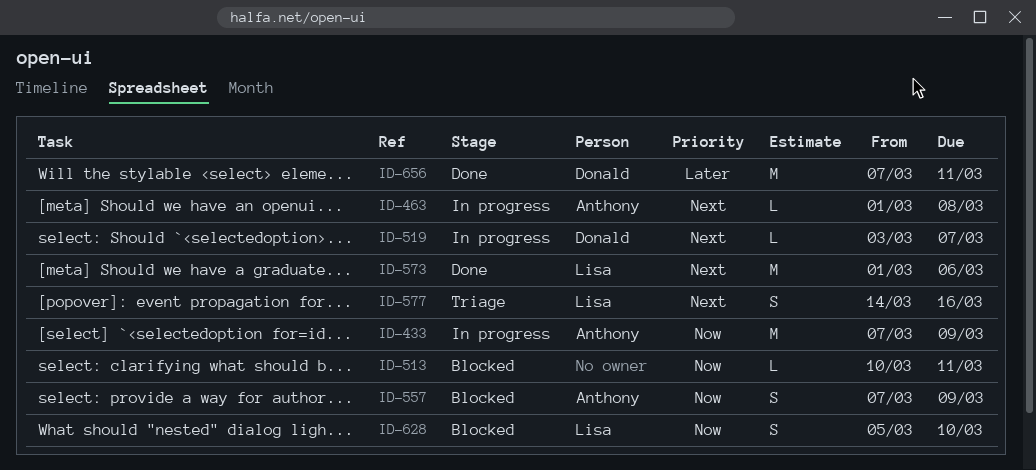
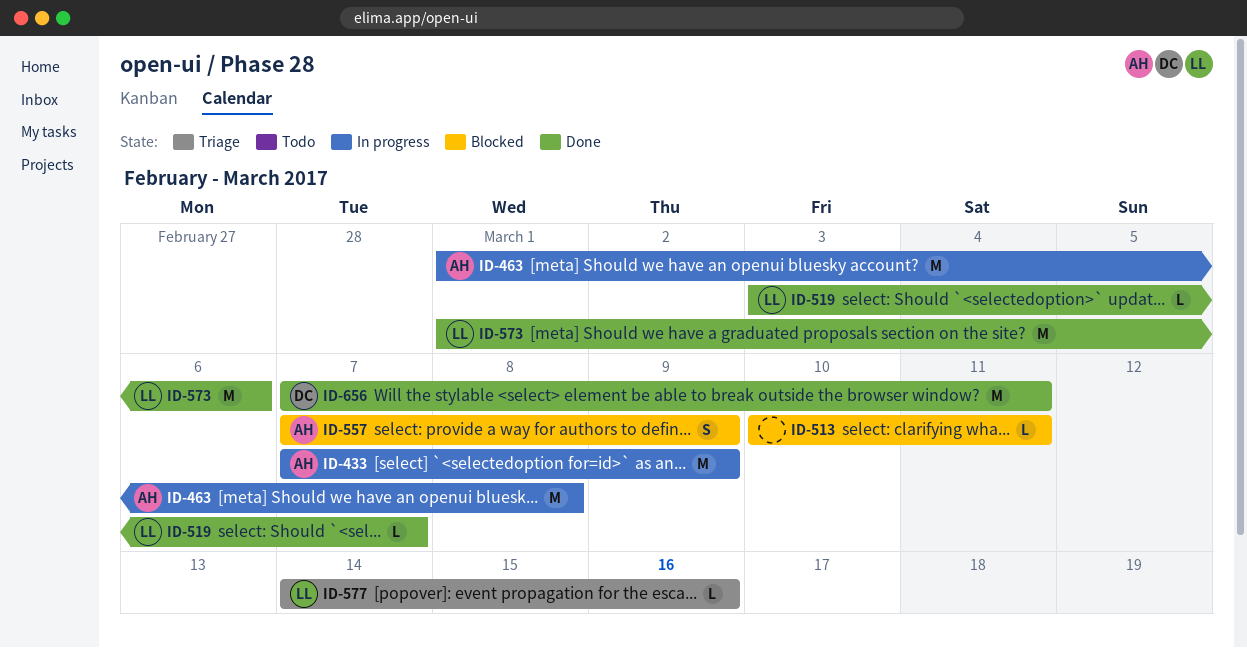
ID-463, estimate: L -> M
ID-519, status: In progress -> Done
ID-519, owner: Donald -> Lisa
ID-577, estimate: S -> L
ID-628: present -> none

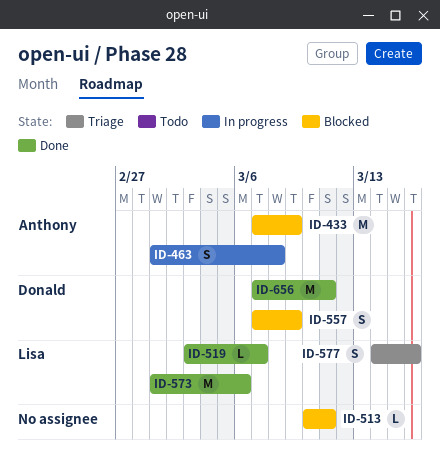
ID-433, status: In progress -> Blocked
ID-463, estimate: M -> S
ID-557, owner: Anthony -> Donald
ID-577, estimate: L -> S

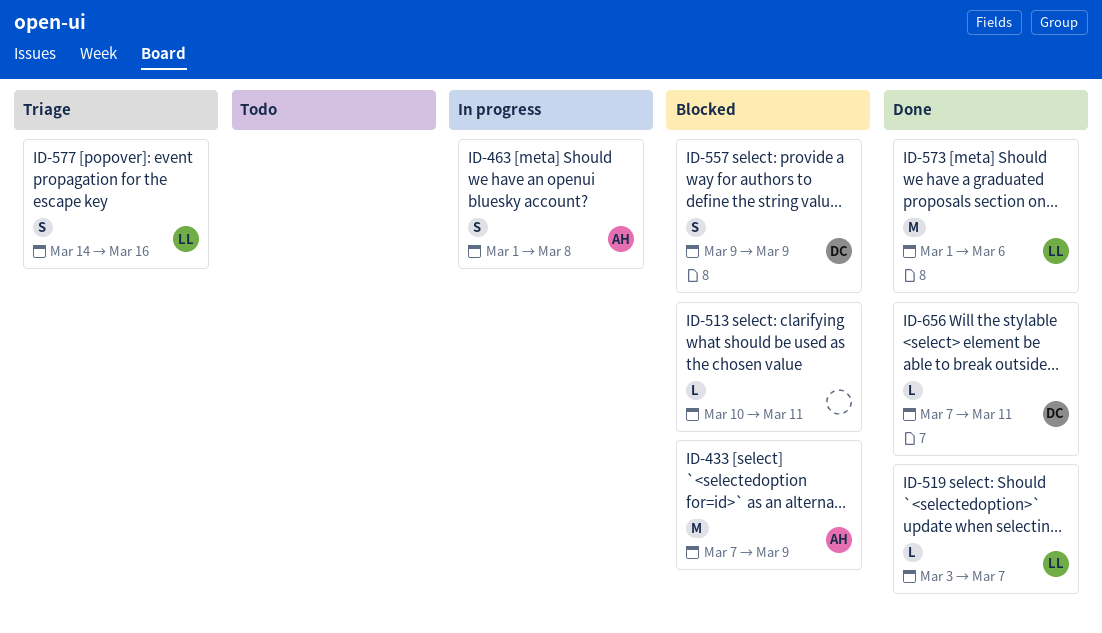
ID-557, start: Mar 7 -> Mar 9
ID-656, estimate: M -> L

